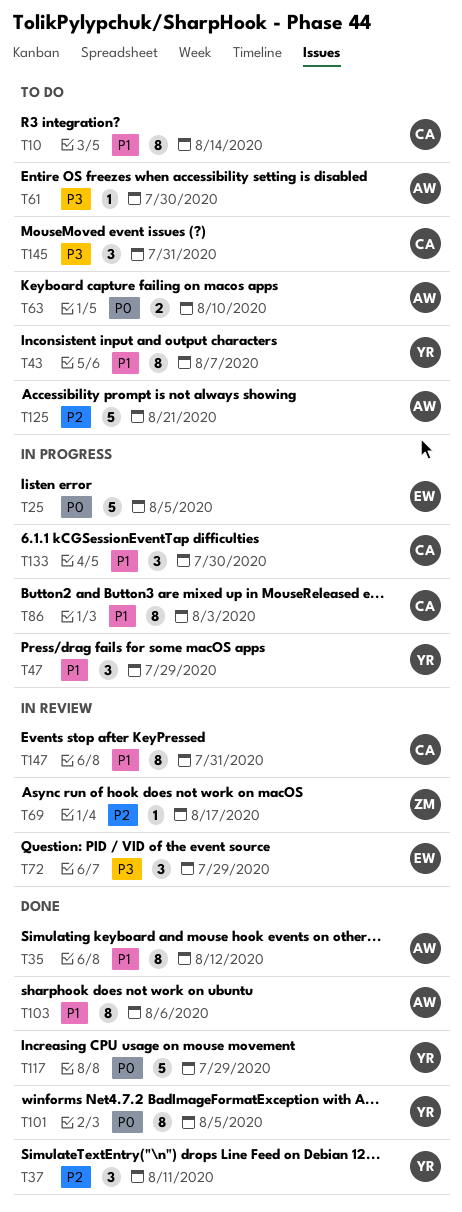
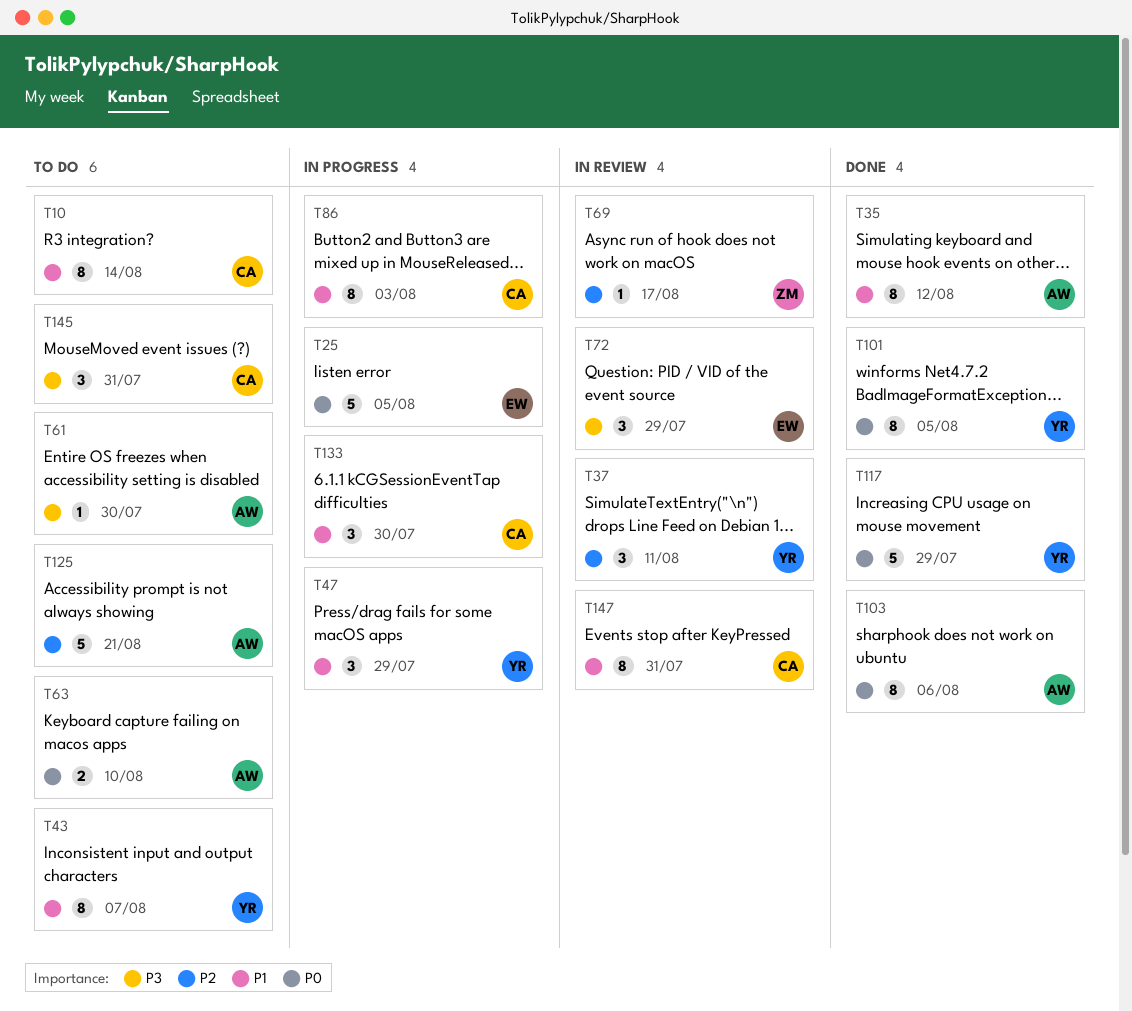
T37, status: Done -> In review
T103, priority: P1 -> P0

